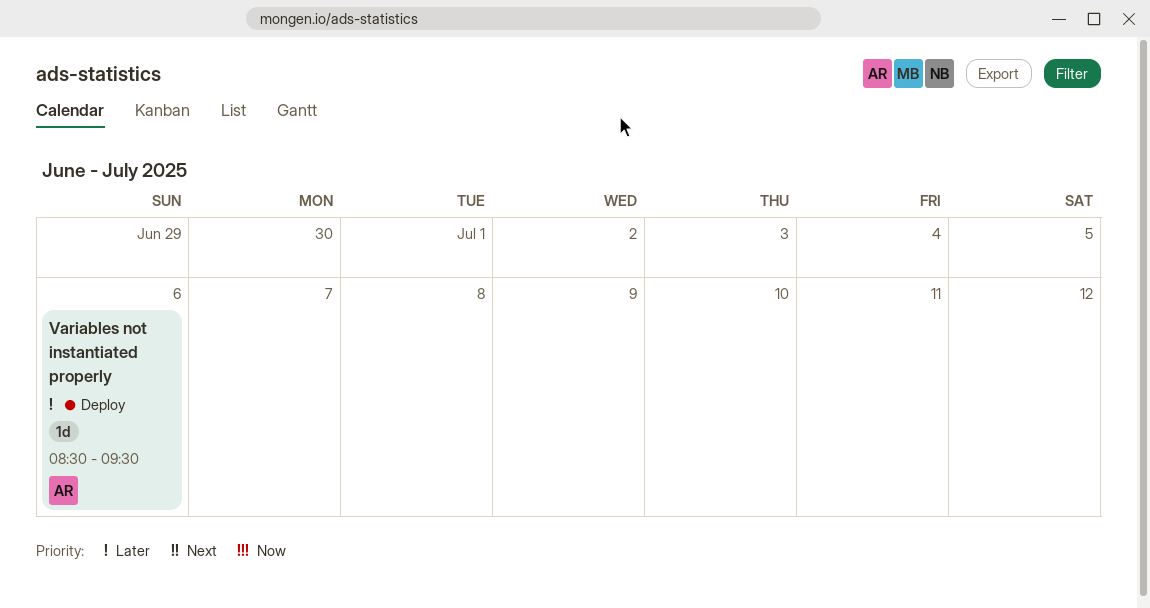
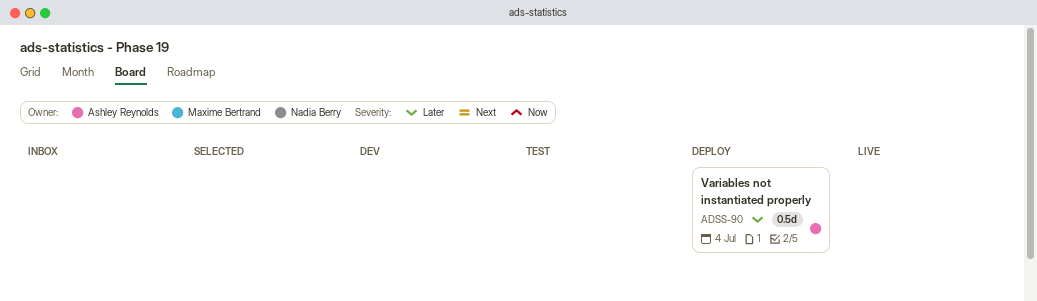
Variables not instantiated properly, estimate: 1d -> 0.5d
Variables not instantiated properly, day: Jul 6 -> Jul 4

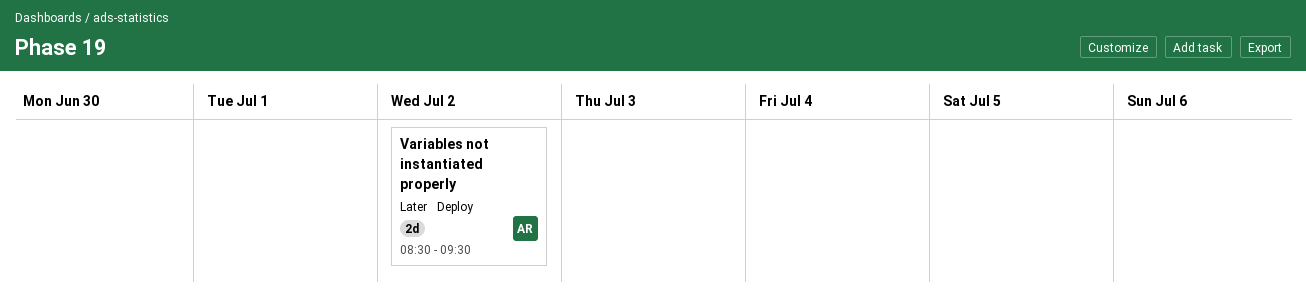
Variables not instantiated properly, estimate: 0.5d -> 2d
Variables not instantiated properly, day: Jul 4 -> Jul 2

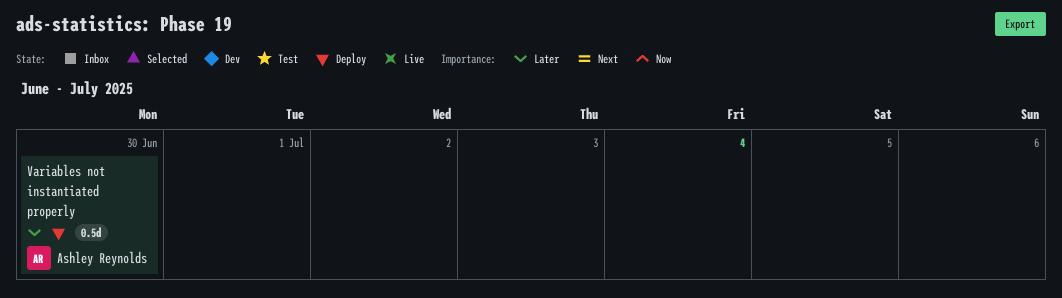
Variables not instantiated properly, estimate: 2d -> 0.5d
Variables not instantiated properly, day: Jul 2 -> Jun 30

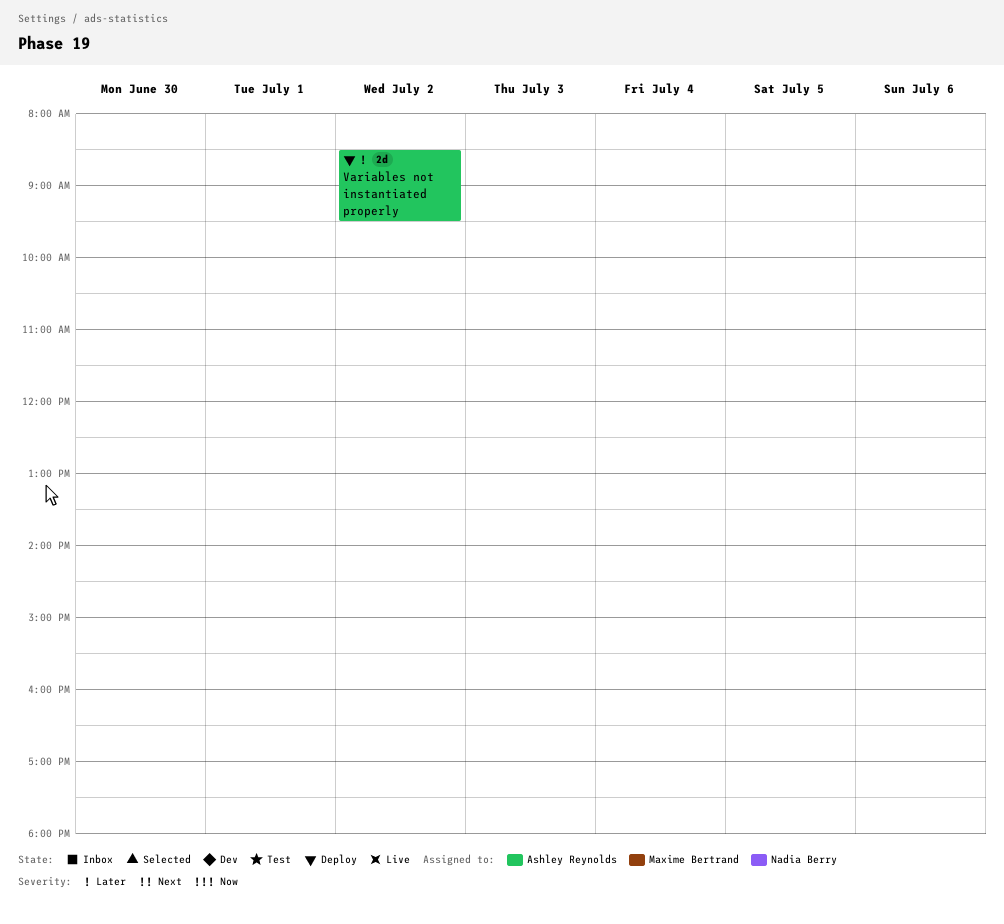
Variables not instantiated properly, estimate: 0.5d -> 2d
Variables not instantiated properly, day: Jun 30 -> Jul 2

